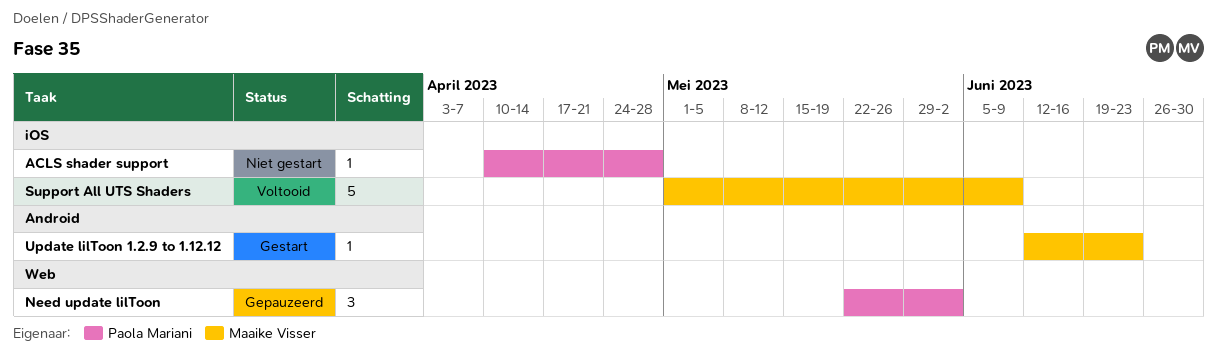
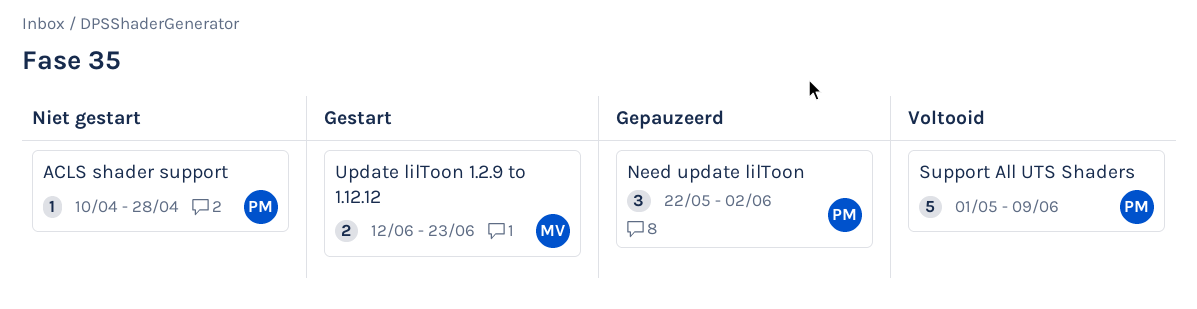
Support All UTS Shaders, owner: Maaike Visser -> Paola Mariani
Update lilToon 1.2.9 to 1.12.12, estimate: 1 -> 2

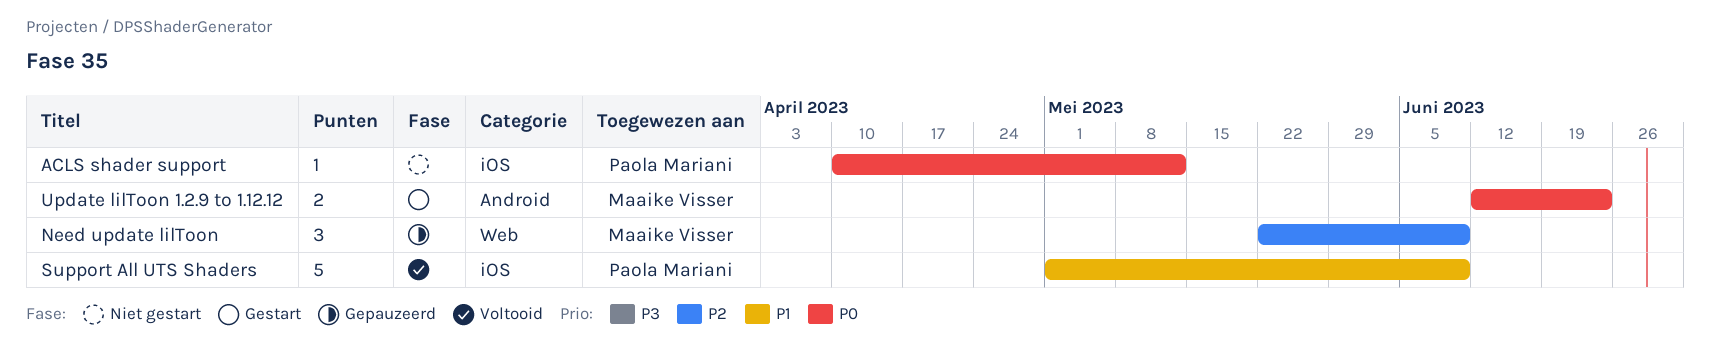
ACLS shader support, due: Apr 28 -> May 12
Need update lilToon, owner: Paola Mariani -> Maaike Visser
Need update lilToon, due: Jun 2 -> Jun 9

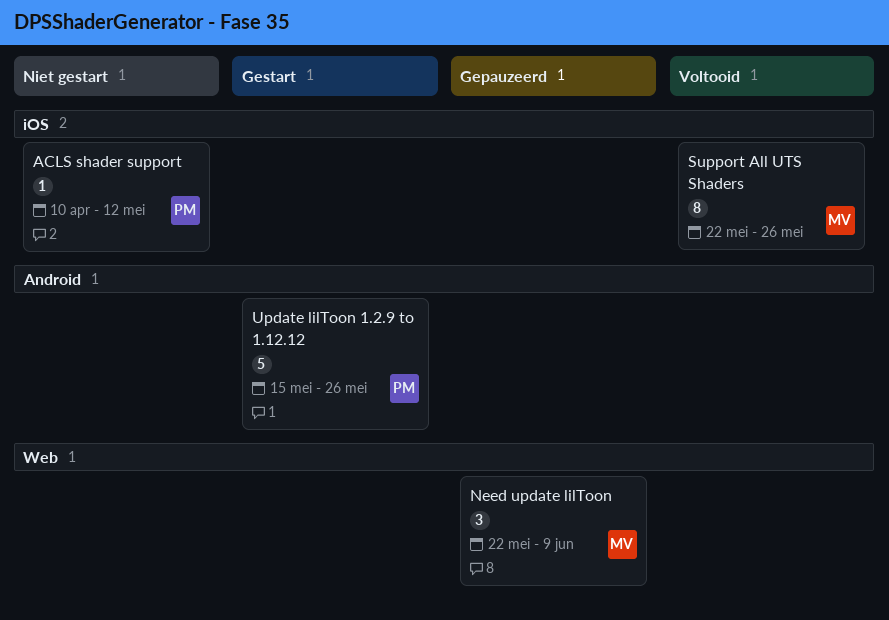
Support All UTS Shaders, owner: Paola Mariani -> Maaike Visser
Support All UTS Shaders, estimate: 5 -> 8
Support All UTS Shaders, start: May 1 -> May 22
Support All UTS Shaders, due: Jun 9 -> May 26
Update lilToon 1.2.9 to 1.12.12, owner: Maaike Visser -> Paola Mariani
Update lilToon 1.2.9 to 1.12.12, estimate: 2 -> 5
Update lilToon 1.2.9 to 1.12.12, start: Jun 12 -> May 15
Update lilToon 1.2.9 to 1.12.12, due: Jun 23 -> May 26

